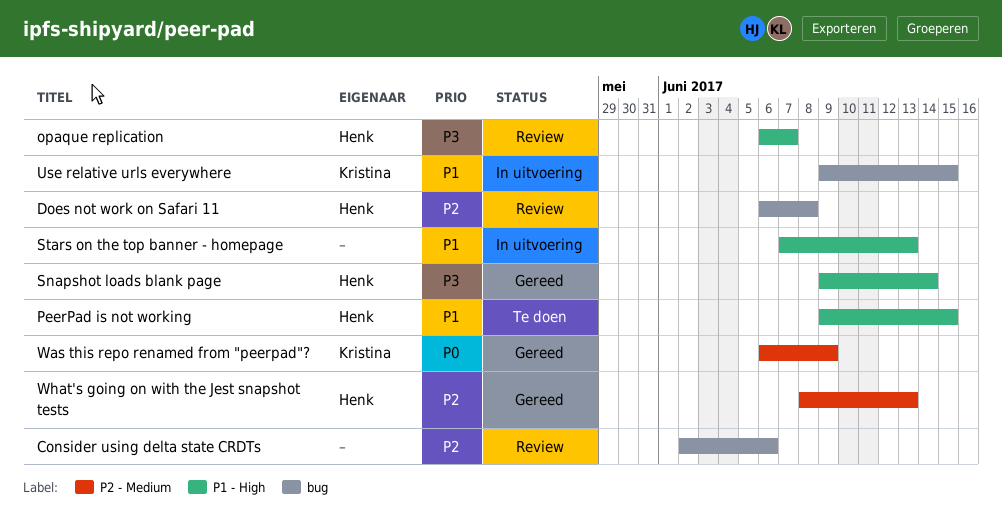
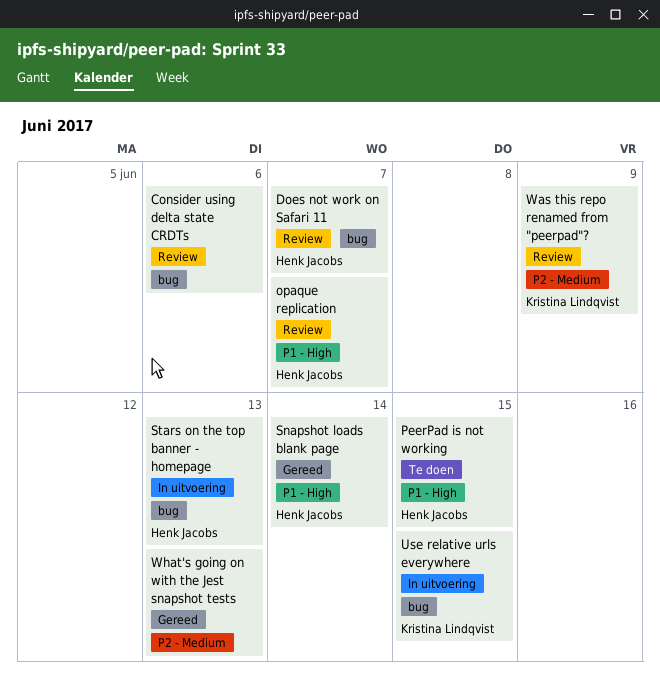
Does not work on Safari 11, due: Jun 8 -> Jun 7
Stars on the top banner - homepage, owner: none -> Henk Jacobs
Stars on the top banner - homepage, label: P1 - High -> bug
Was this repo renamed from "peerpad"?, status: Gereed -> Review
What's going on with the Jest snapshot tests, owner: Henk Jacobs -> none

